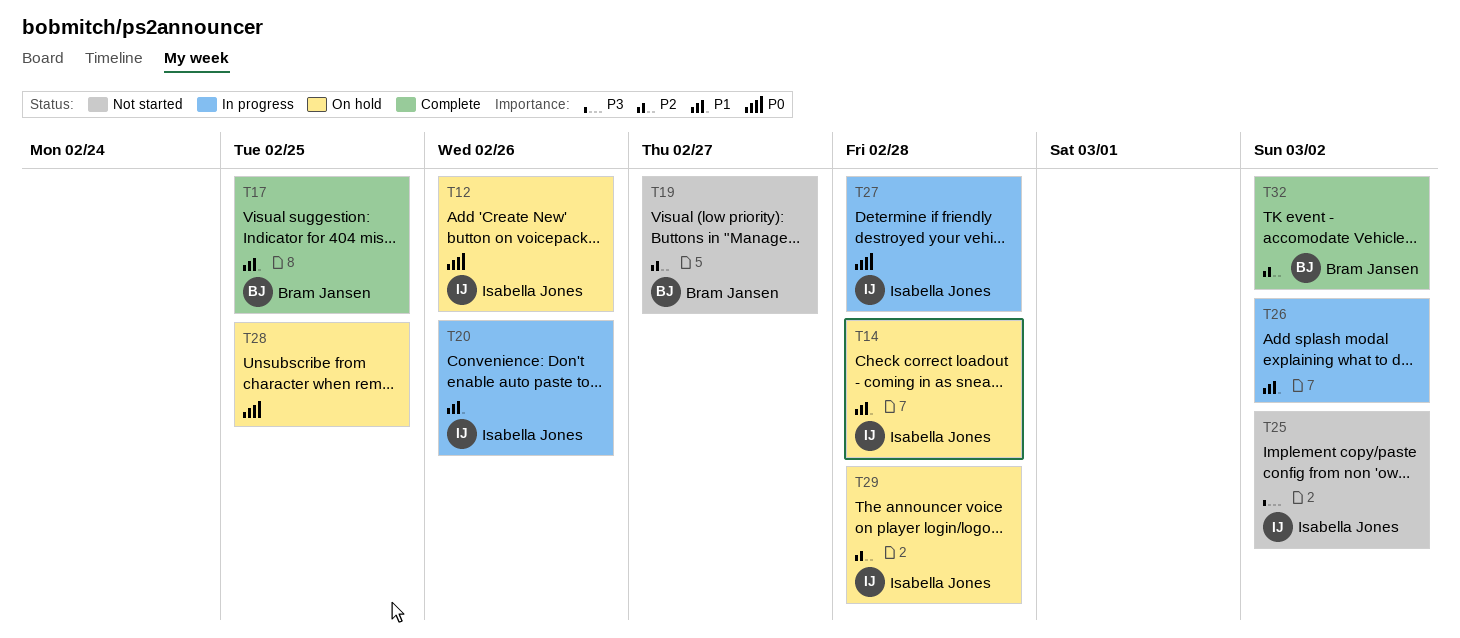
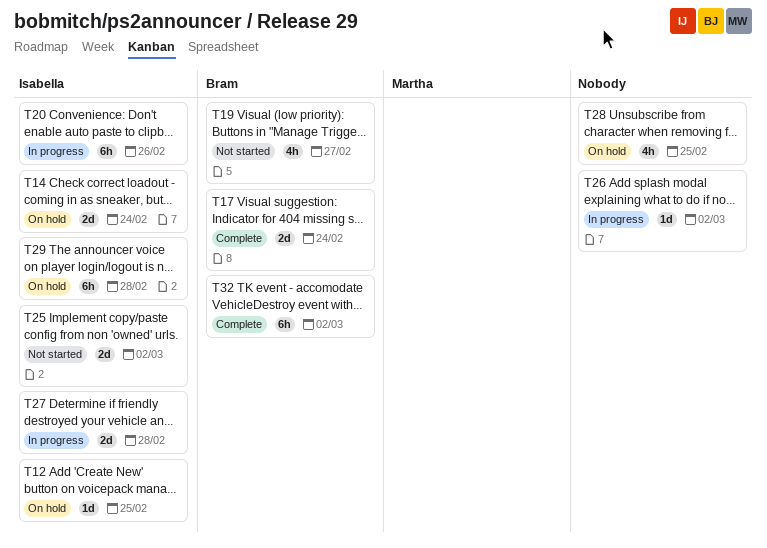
T12, due: Feb 26 -> Feb 25
T14, due: Feb 28 -> Feb 24
T17, due: Feb 25 -> Feb 24

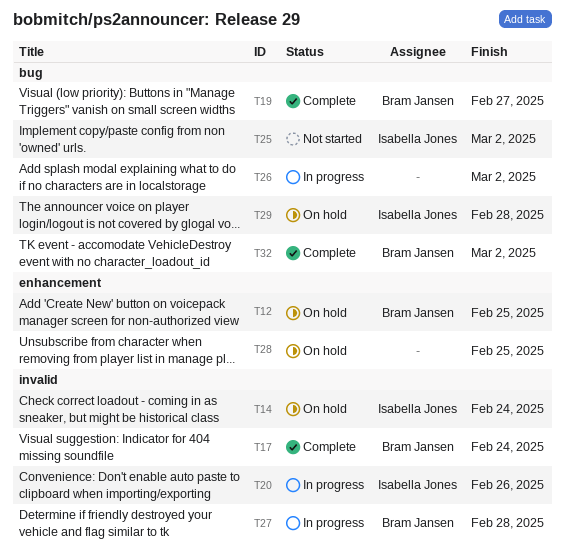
T12, owner: Isabella Jones -> Bram Jansen
T19, status: Not started -> Complete
T27, owner: Isabella Jones -> Bram Jansen

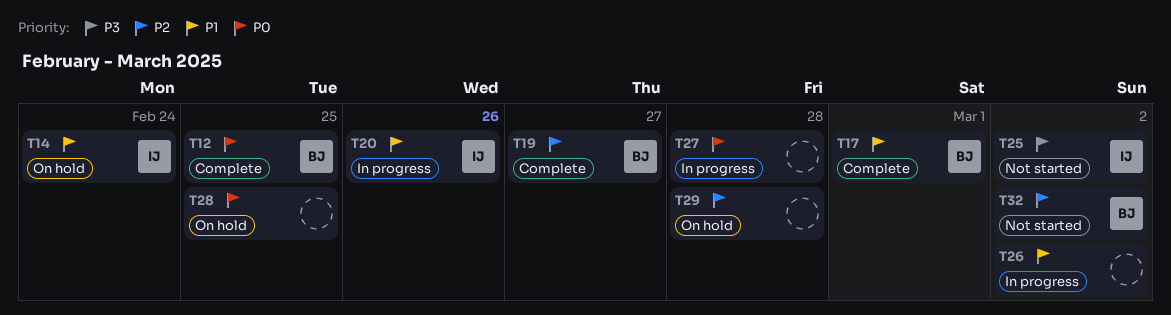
T12, status: On hold -> Complete
T17, due: Feb 24 -> Mar 1
T27, owner: Bram Jansen -> none
T29, owner: Isabella Jones -> none
T32, status: Complete -> Not started

